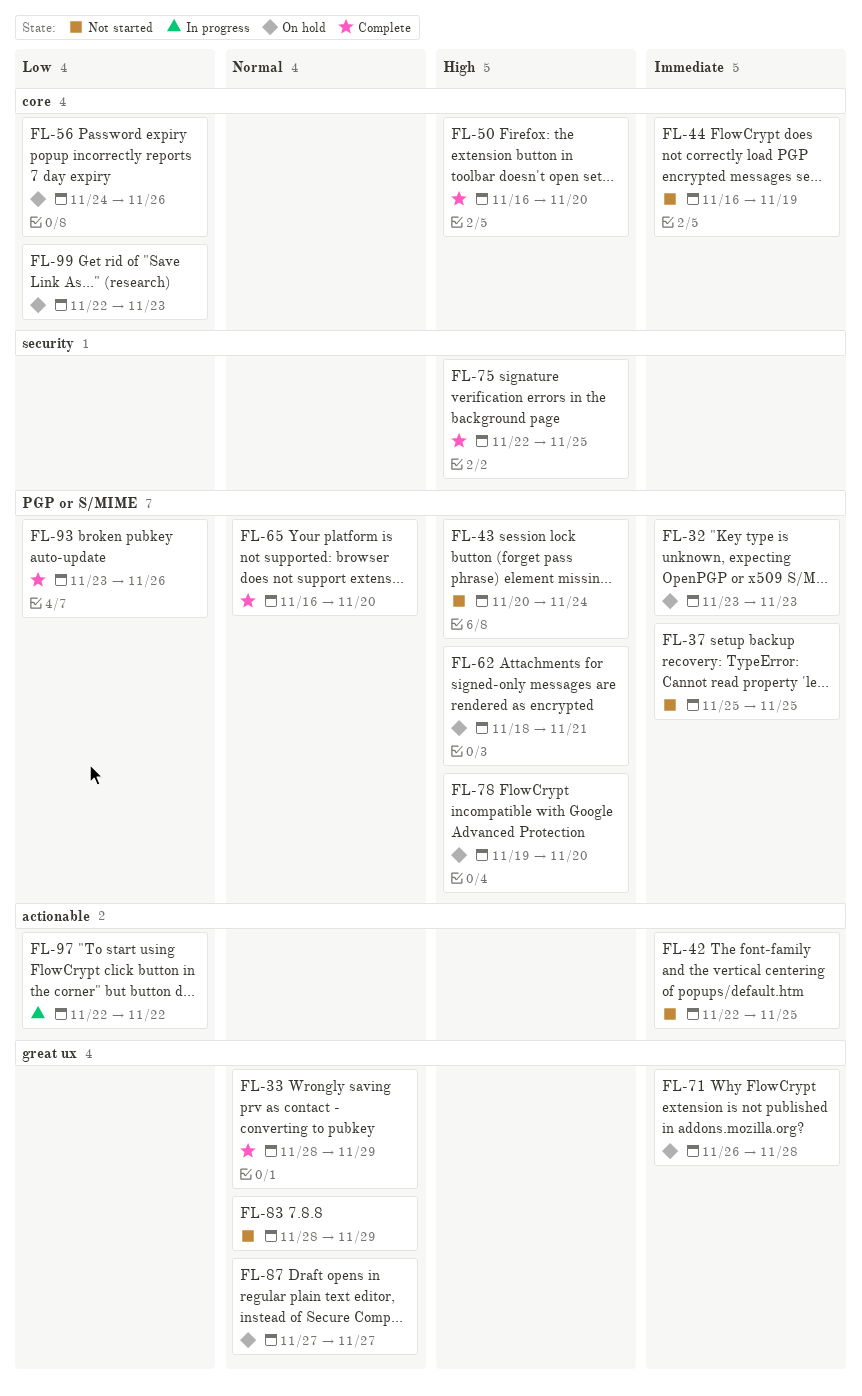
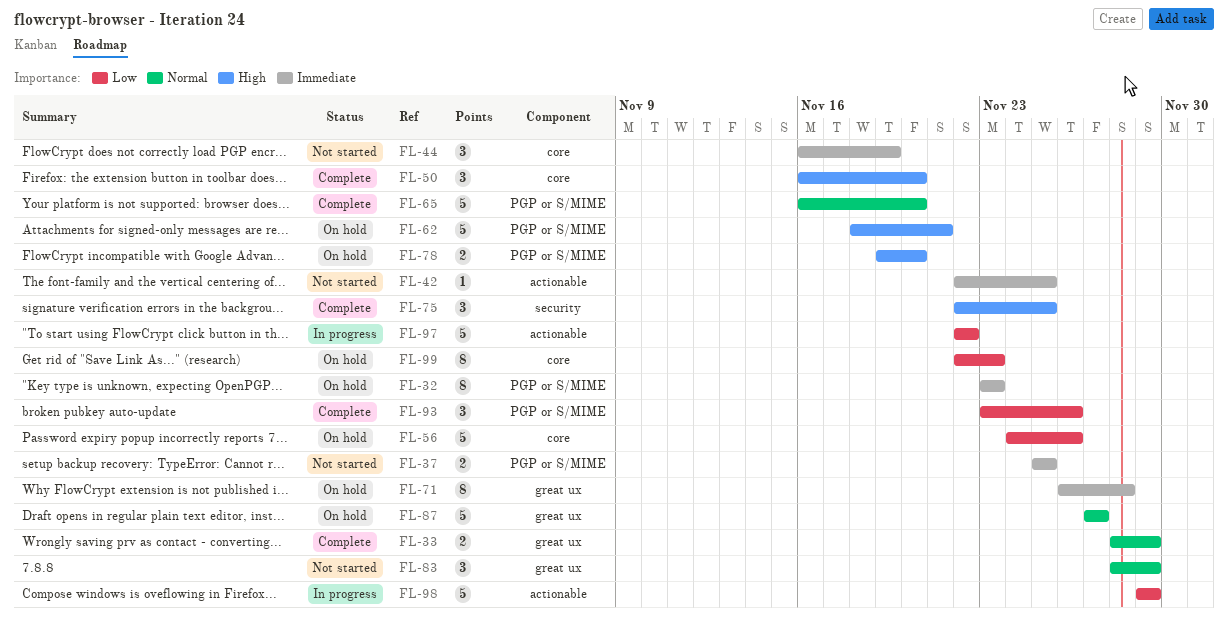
FL-43: present -> none
FL-98: none -> present

